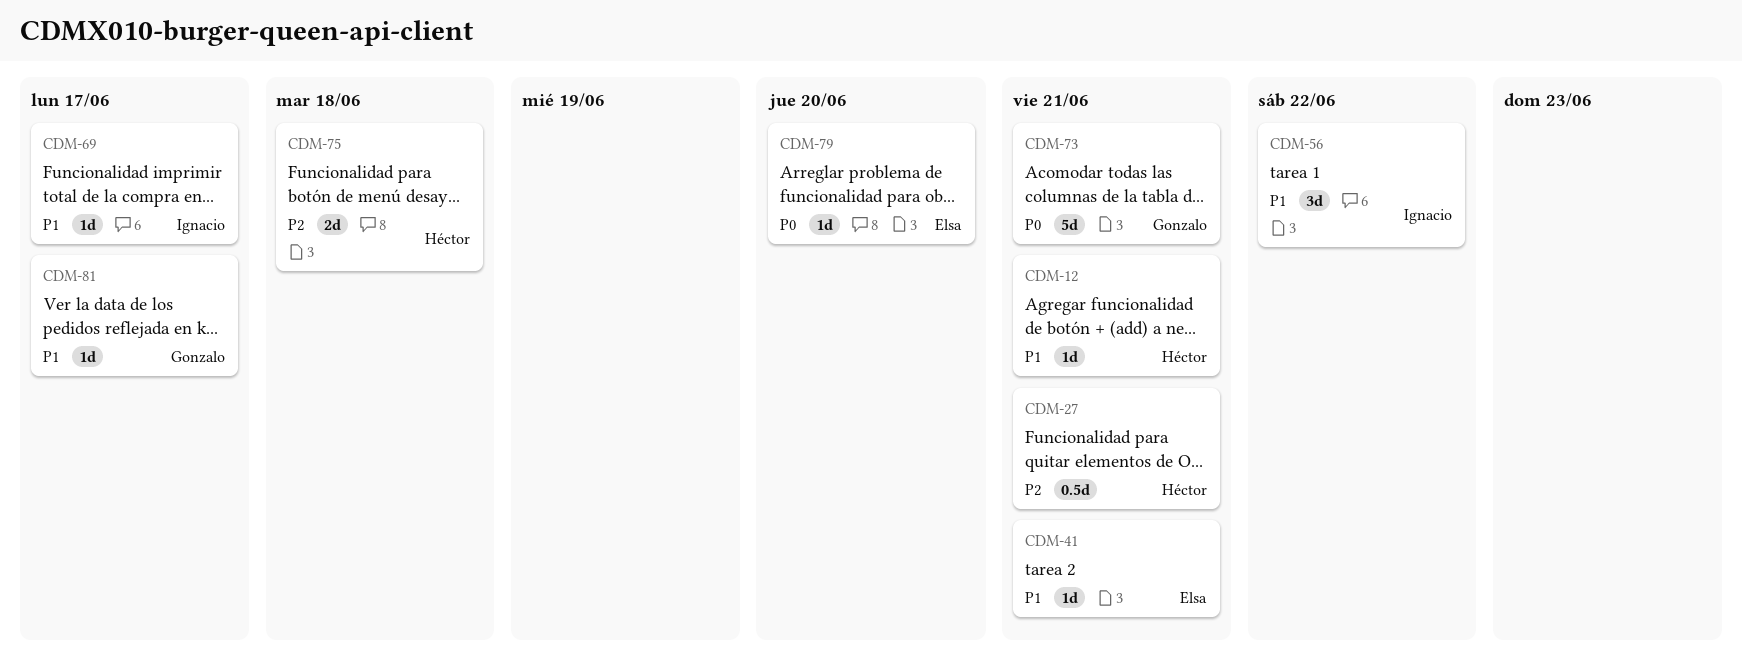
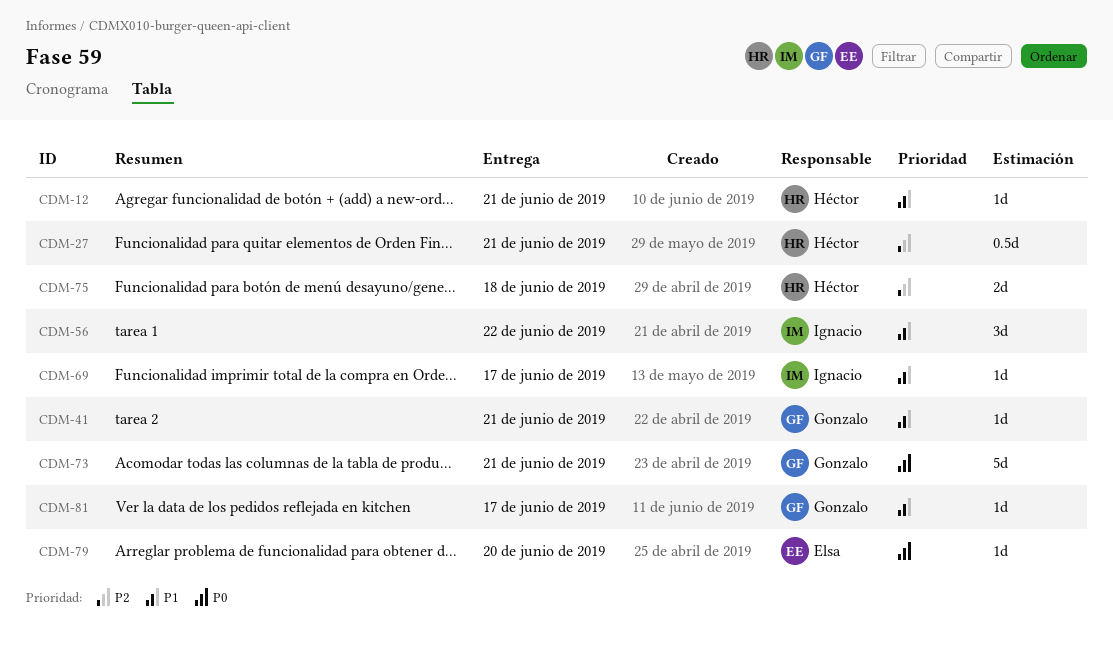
CDM-41, owner: Elsa -> Gonzalo

